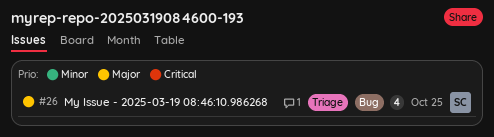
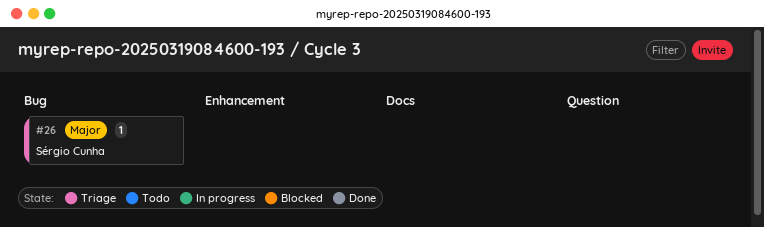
#26, estimate: 4 -> 1

